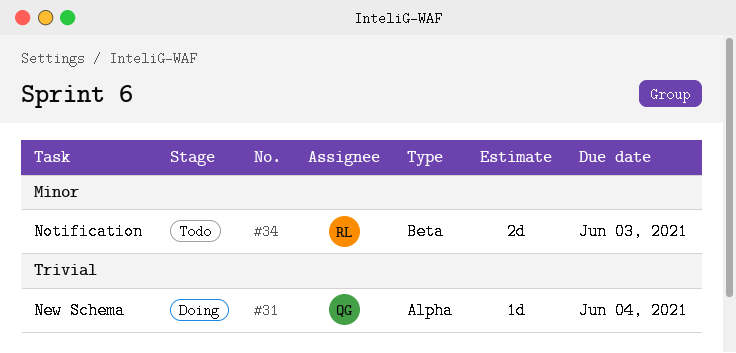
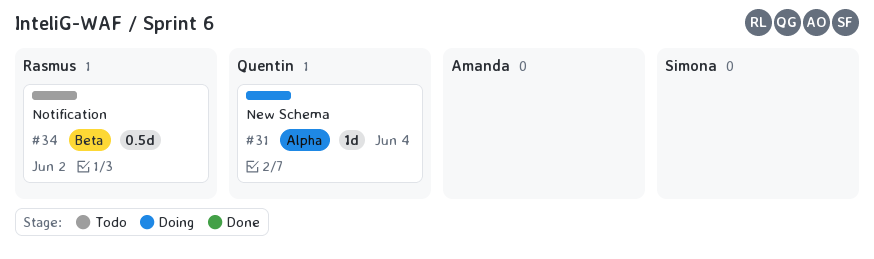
#34, estimate: 2d -> 0.5d
#34, due: Jun 3 -> Jun 2

